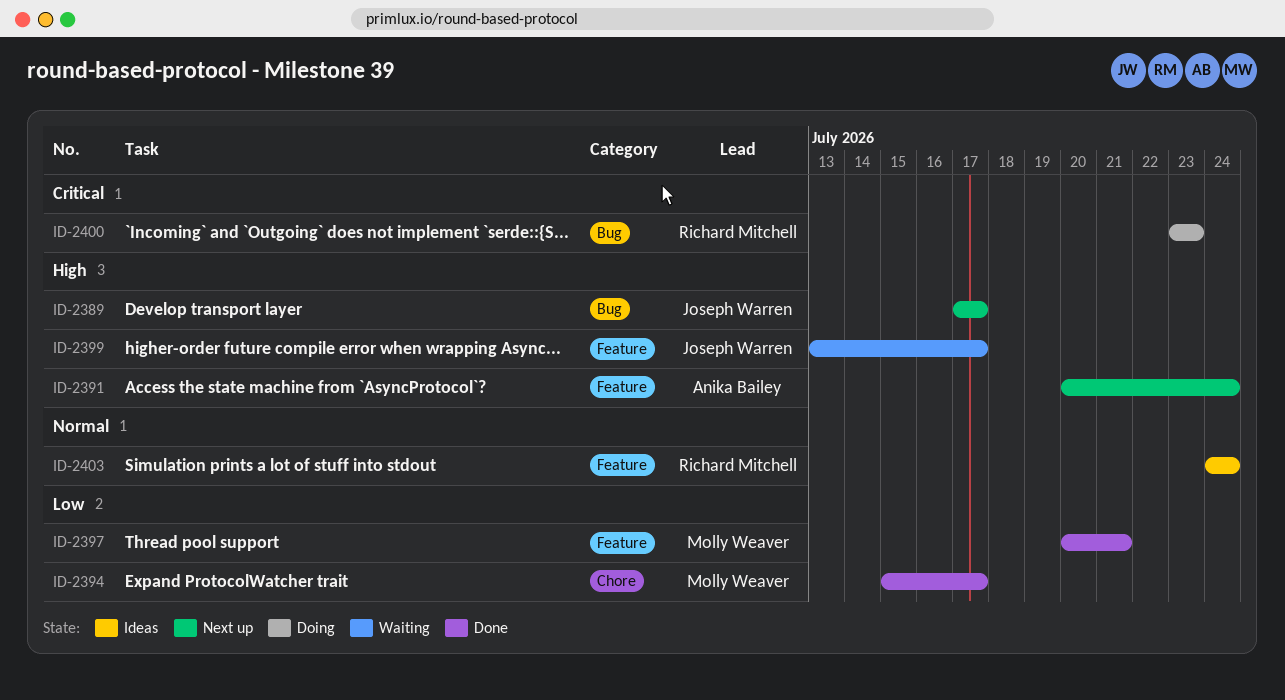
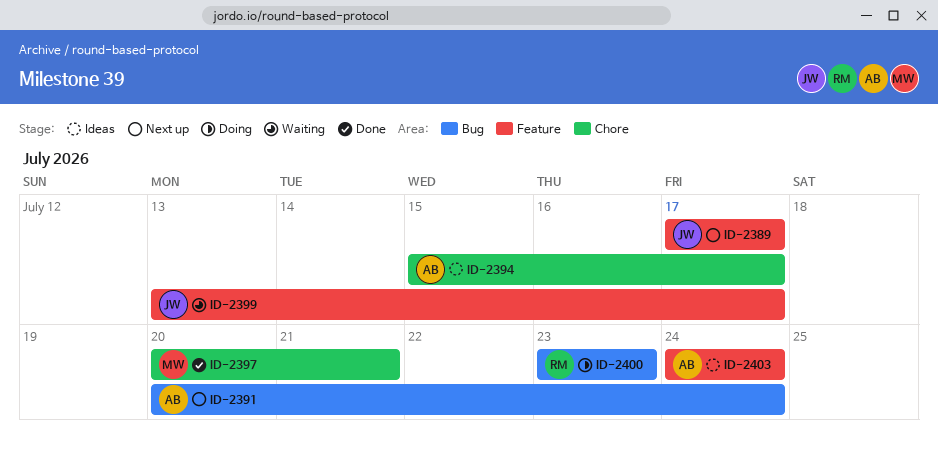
ID-2389, label: Bug -> Feature
ID-2391, label: Feature -> Bug
ID-2394, status: Done -> Ideas
ID-2394, owner: Molly Weaver -> Anika Bailey
ID-2397, label: Feature -> Chore
ID-2403, owner: Richard Mitchell -> Anika Bailey

